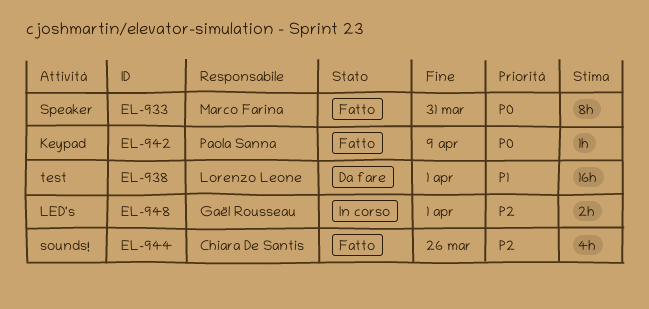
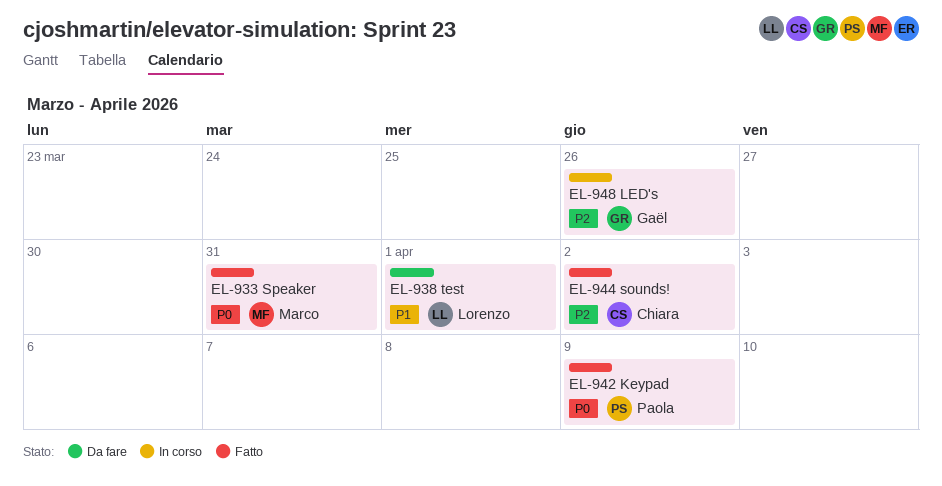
EL-944, due: Mar 26 -> Apr 2
EL-948, due: Apr 1 -> Mar 26

